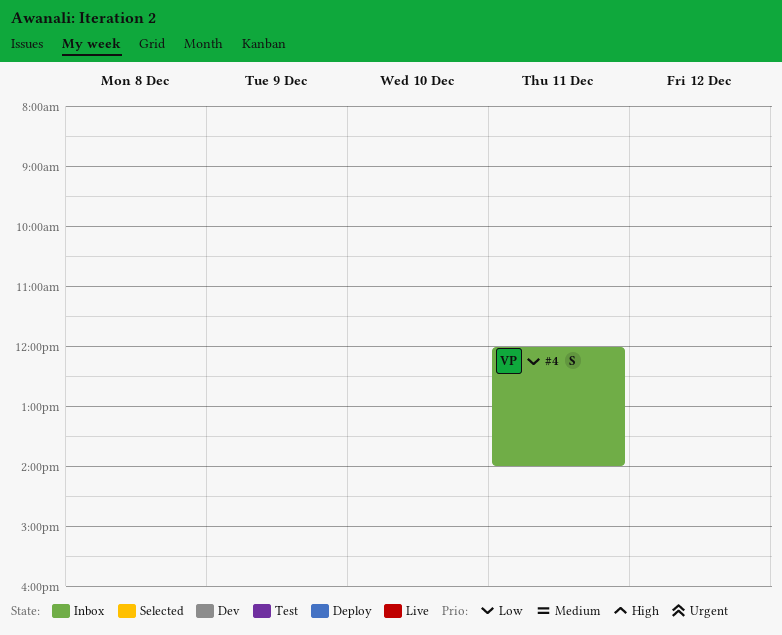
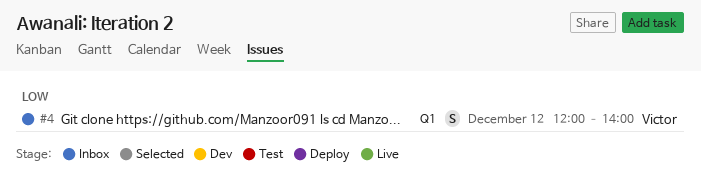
#4, day: Dec 11 -> Dec 12

